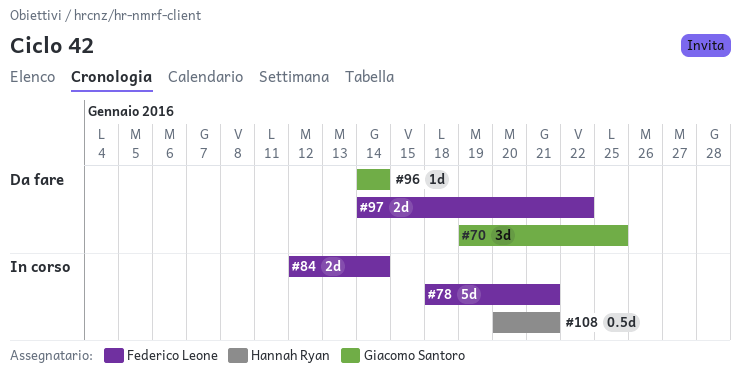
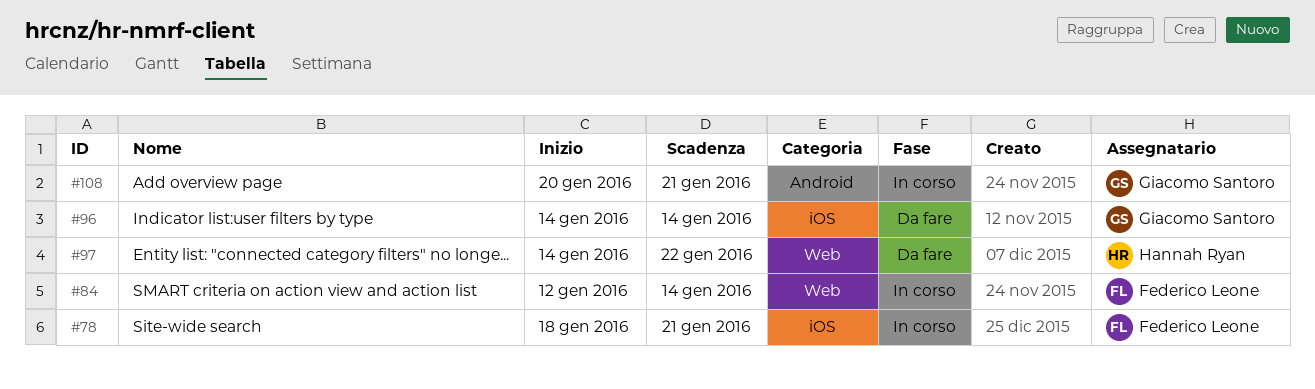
#70: present -> none
#97, owner: Federico Leone -> Hannah Ryan
#108, owner: Hannah Ryan -> Giacomo Santoro

